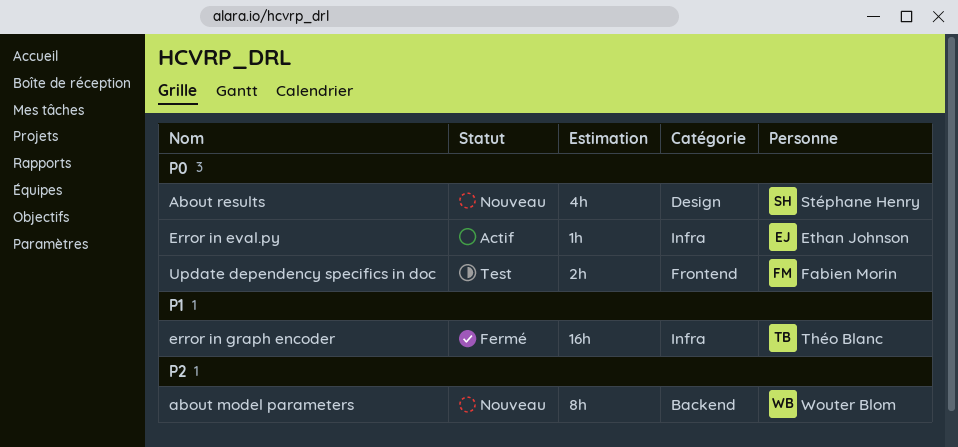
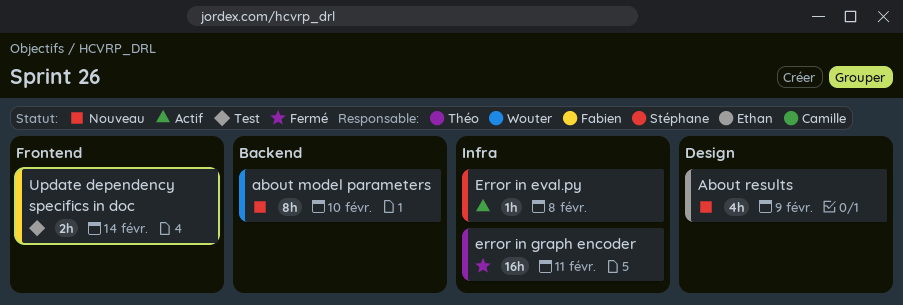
About results, owner: Stéphane Henry -> Ethan Johnson
Error in eval.py, owner: Ethan Johnson -> Stéphane Henry

